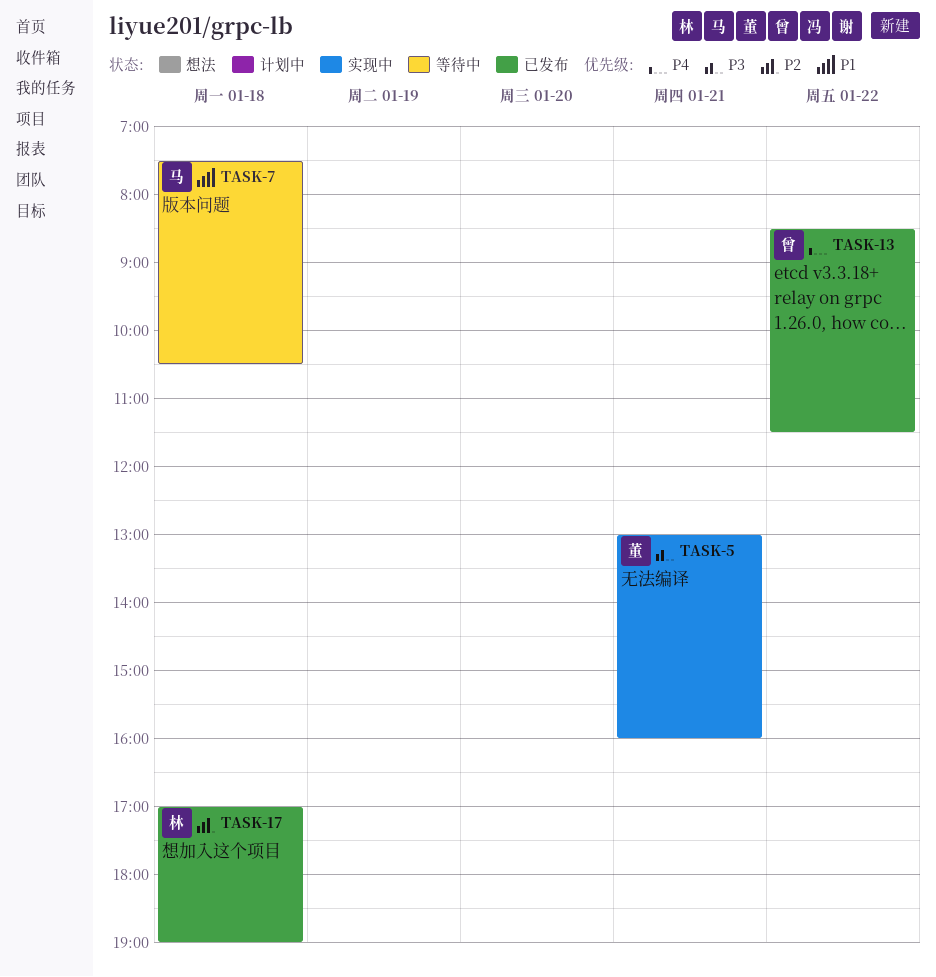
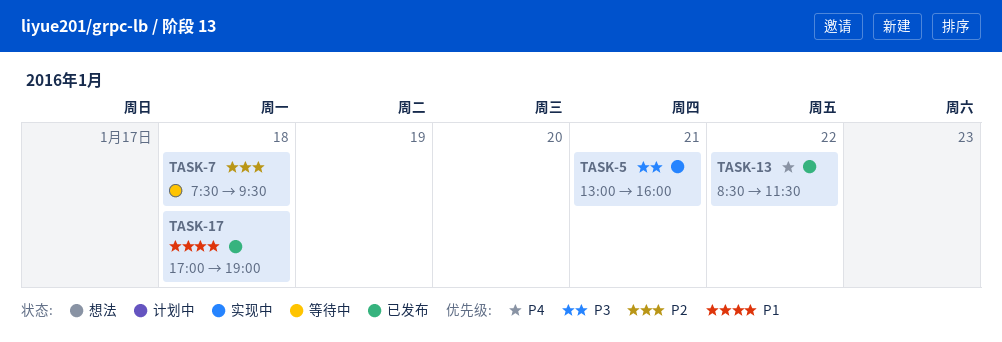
TASK-7, priority: P1 -> P2
TASK-7, ends: 10:30 -> 09:30
TASK-17, priority: P2 -> P1

